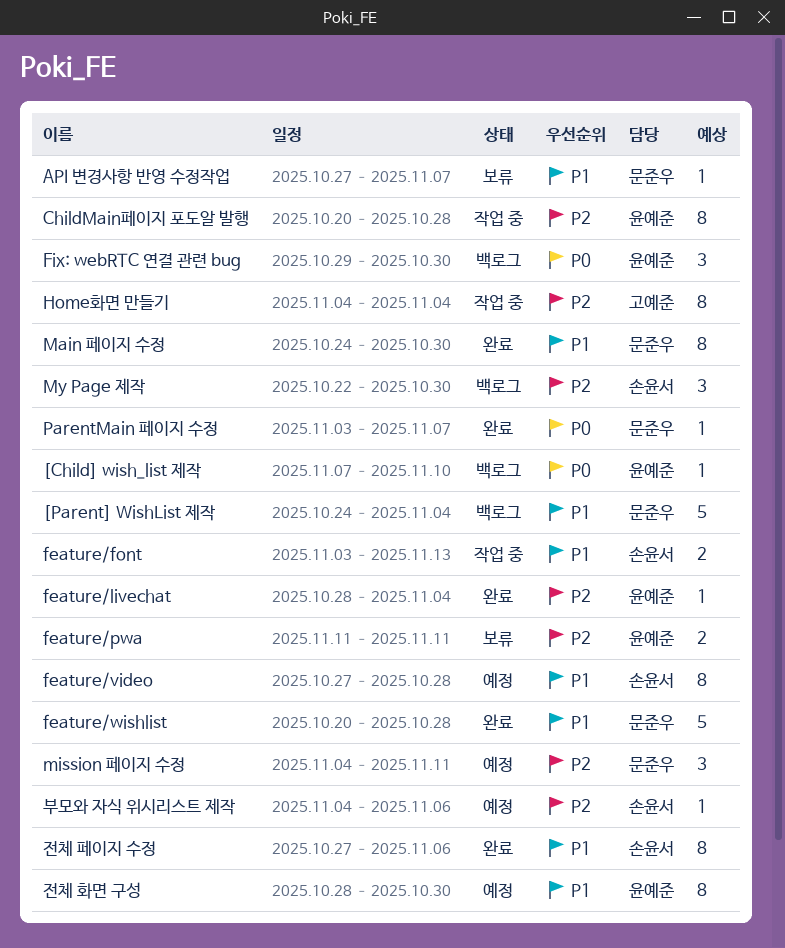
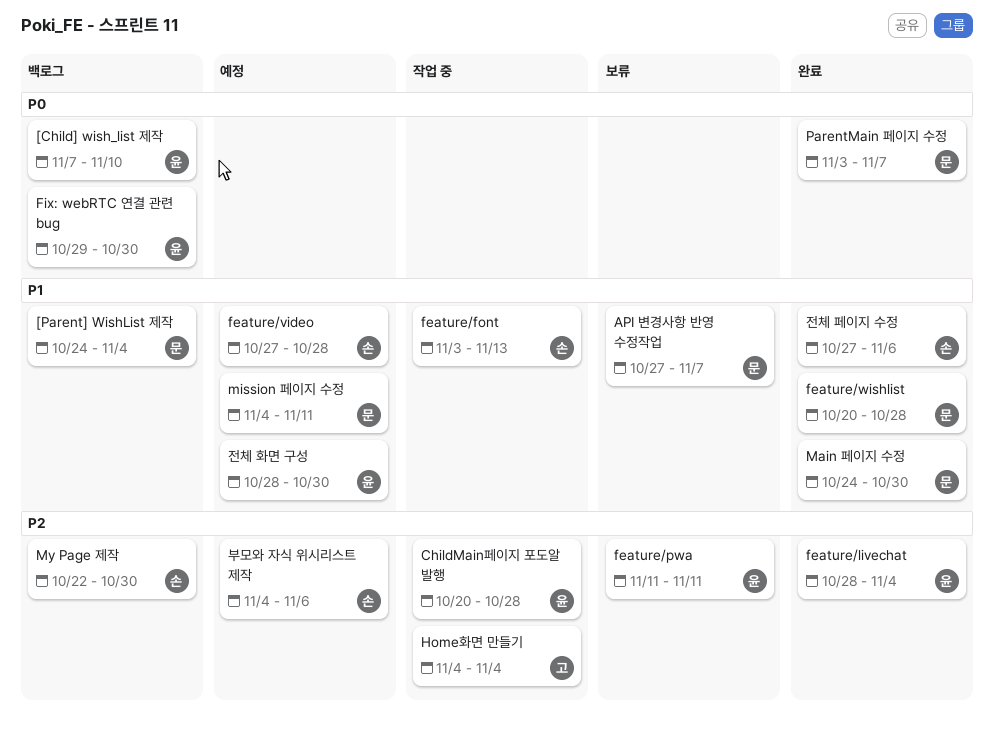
mission 페이지 수정, priority: P2 -> P1

